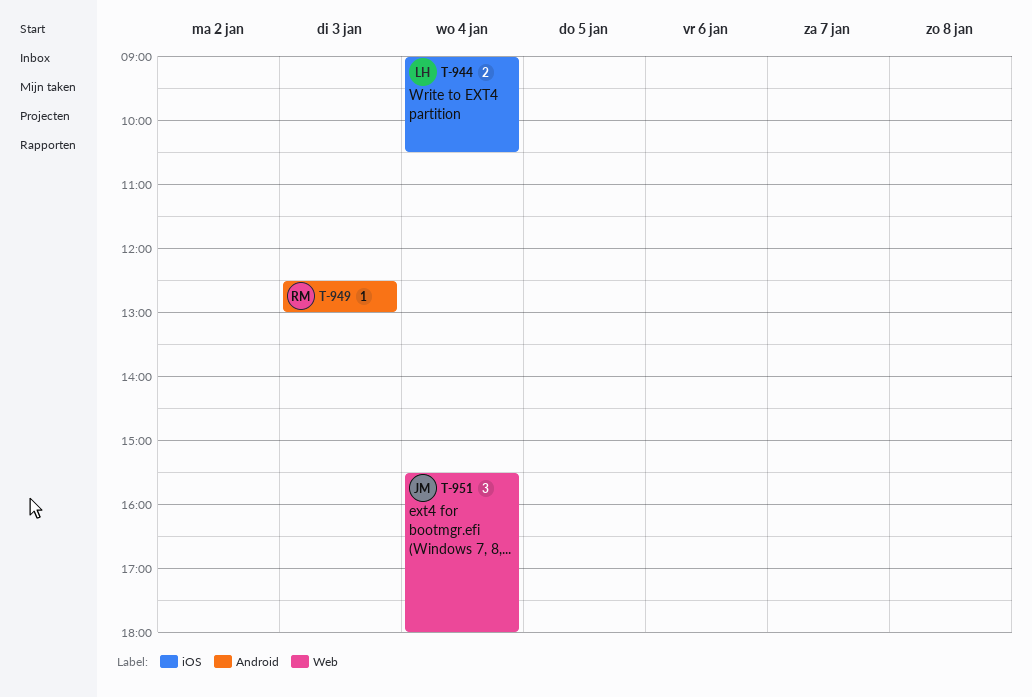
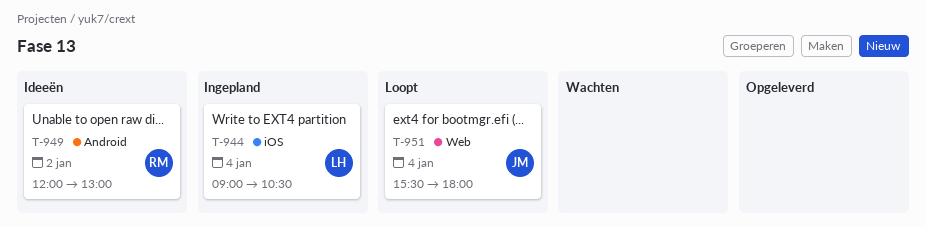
T-949, day: Jan 3 -> Jan 2
T-949, begins: 12:30 -> 12:00

